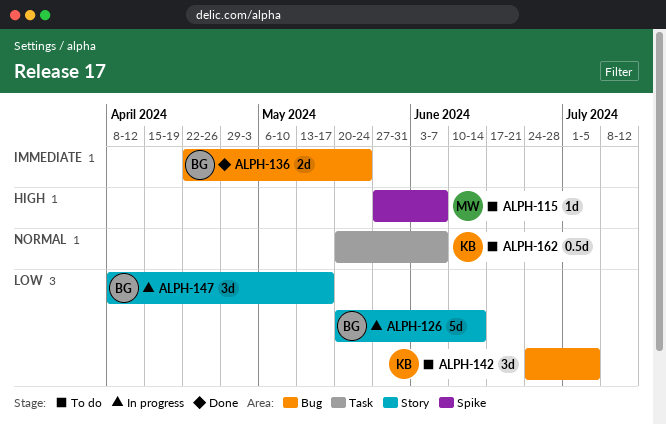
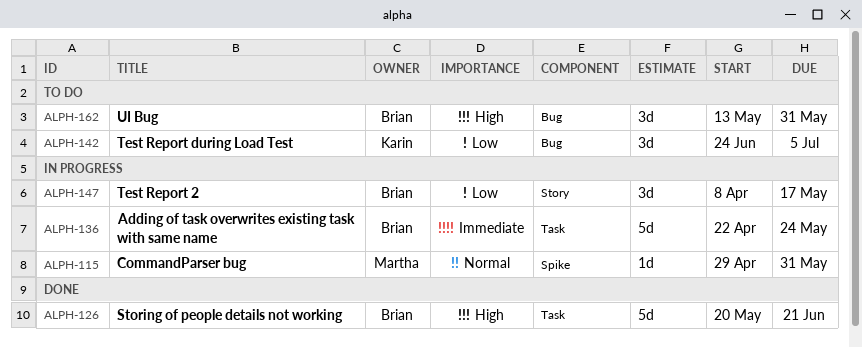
ALPH-115, status: To do -> In progress
ALPH-115, priority: High -> Normal
ALPH-115, start: May 27 -> Apr 29
ALPH-115, due: Jun 7 -> May 31
ALPH-126, status: In progress -> Done
ALPH-126, priority: Low -> High
ALPH-126, label: Story -> Task
ALPH-126, due: Jun 14 -> Jun 21
ALPH-136, status: Done -> In progress
ALPH-136, label: Bug -> Task
ALPH-136, estimate: 2d -> 5d
ALPH-162, owner: Karin -> Brian
ALPH-162, priority: Normal -> High
ALPH-162, label: Task -> Bug
ALPH-162, estimate: 0.5d -> 3d
ALPH-162, start: May 20 -> May 13
ALPH-162, due: Jun 7 -> May 31

